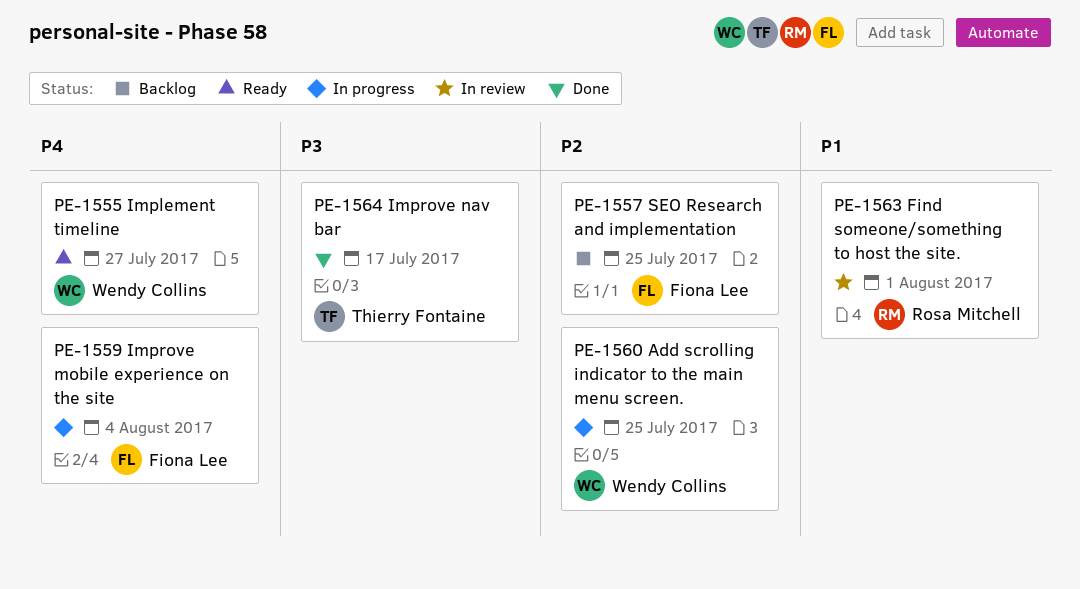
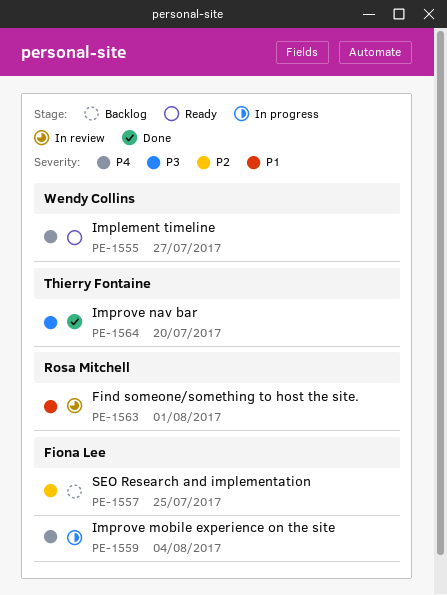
PE-1560: present -> none
PE-1564, due: Jul 17 -> Jul 20

